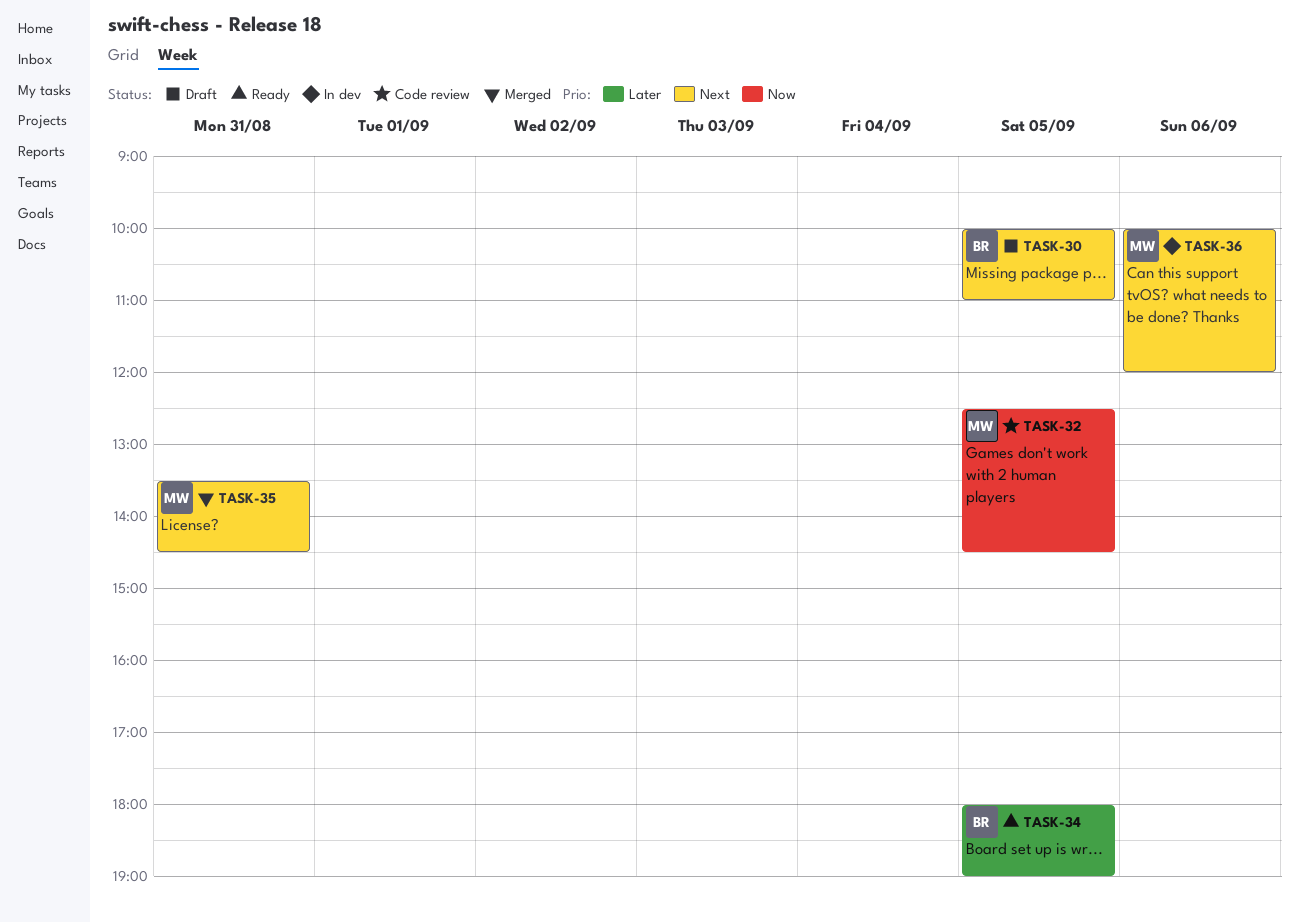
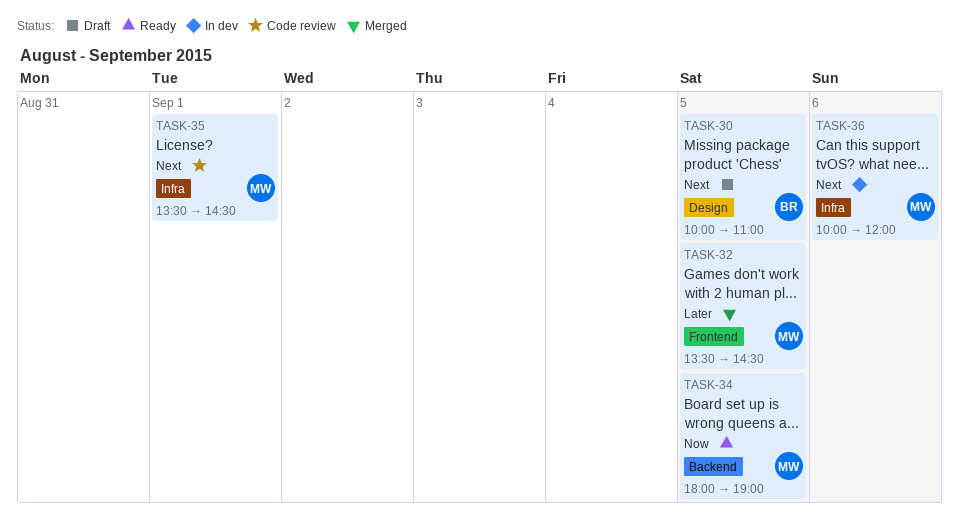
TASK-32, status: Code review -> Merged
TASK-32, priority: Now -> Later
TASK-32, begins: 12:30 -> 13:30
TASK-34, owner: BR -> MW
TASK-34, priority: Later -> Now
TASK-35, status: Merged -> Code review
TASK-35, day: Aug 31 -> Sep 1

